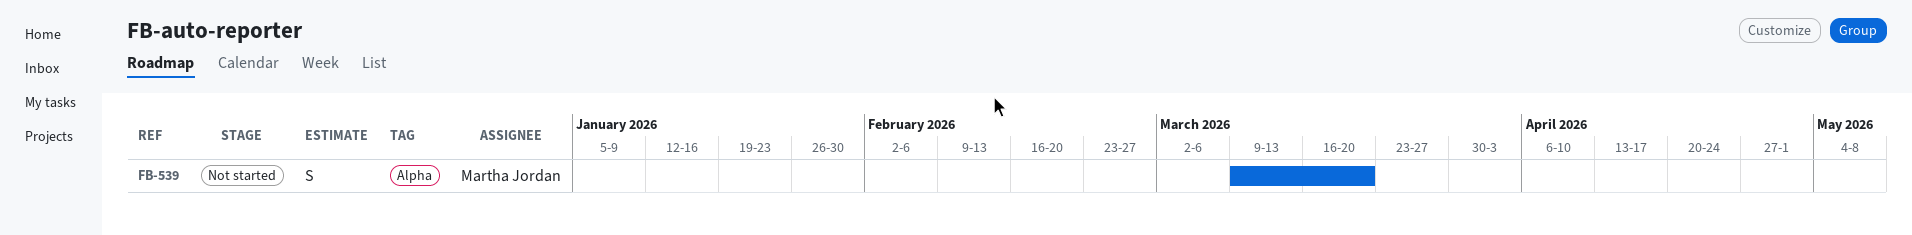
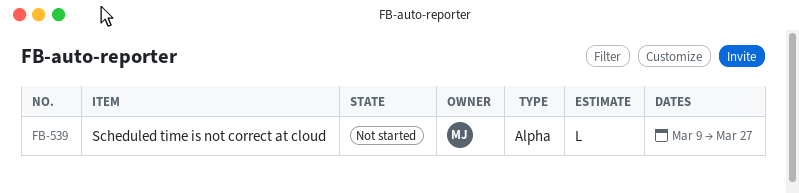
FB-539, estimate: S -> L
FB-539, due: Mar 20 -> Mar 27

